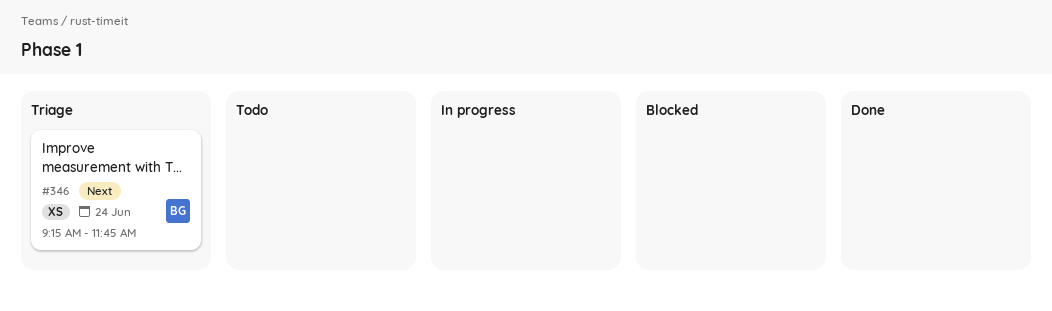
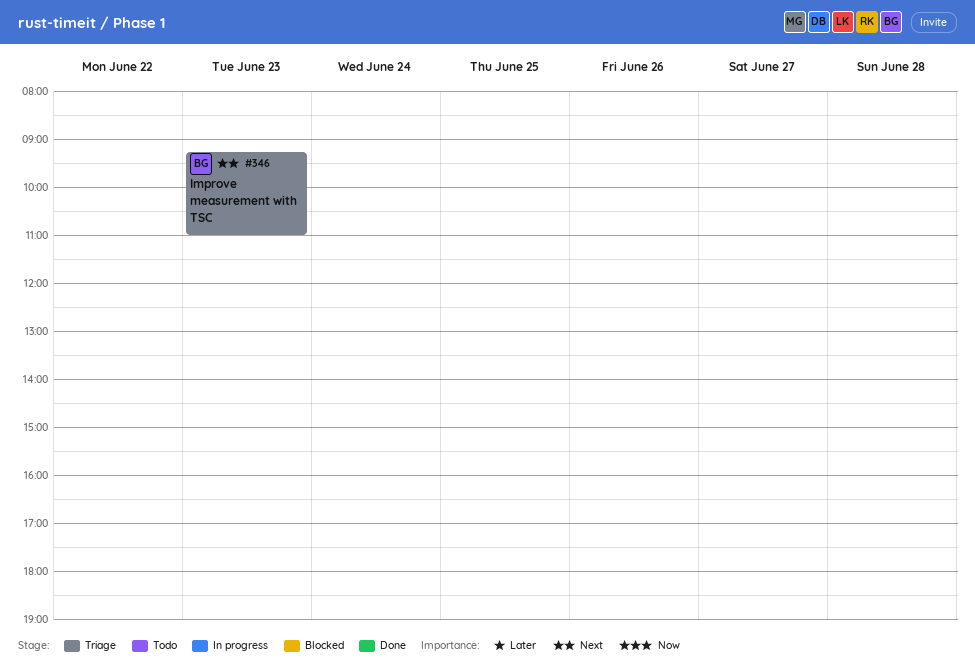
#346, day: Jun 24 -> Jun 23
#346, ends: 11:45 -> 11:00

